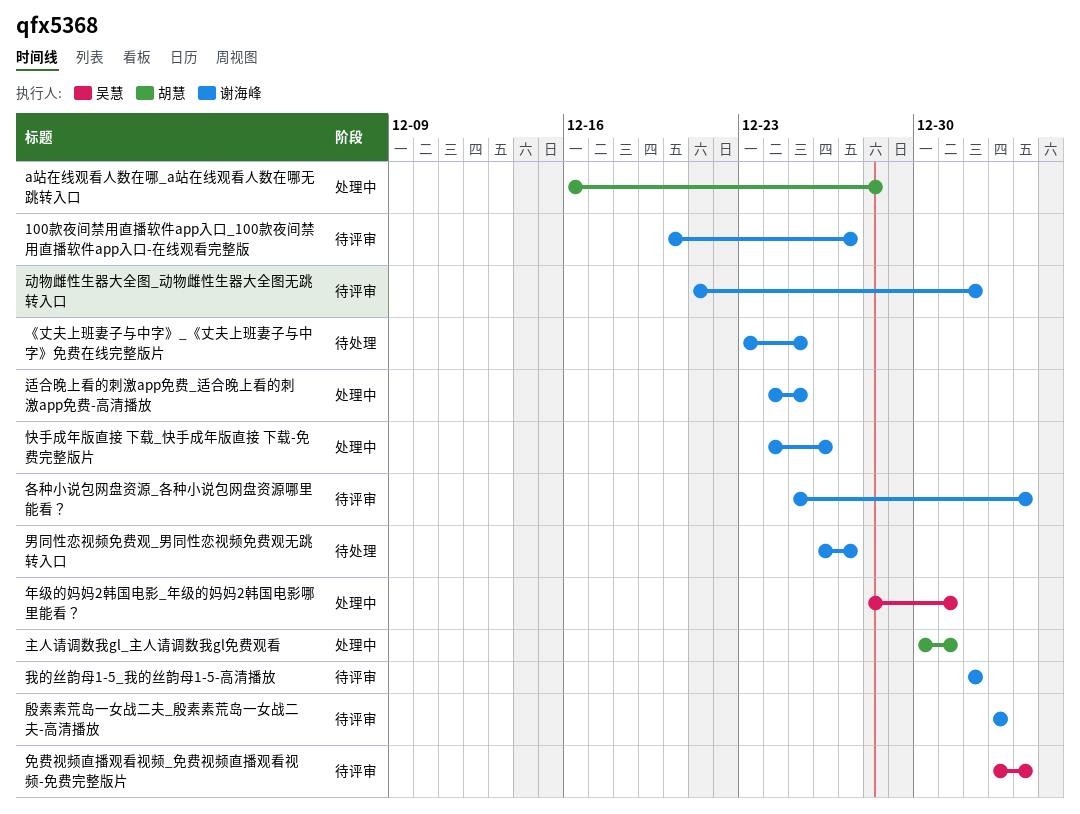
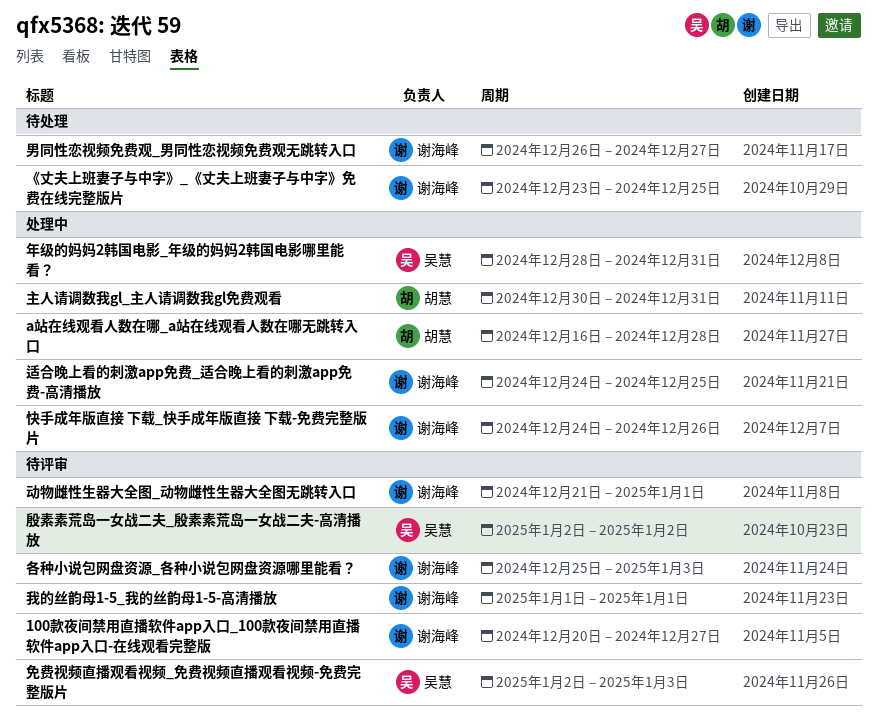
殷素素荒岛一女战二夫_殷素素荒岛一女战二夫-高清播放, owner: 谢海峰 -> 吴慧

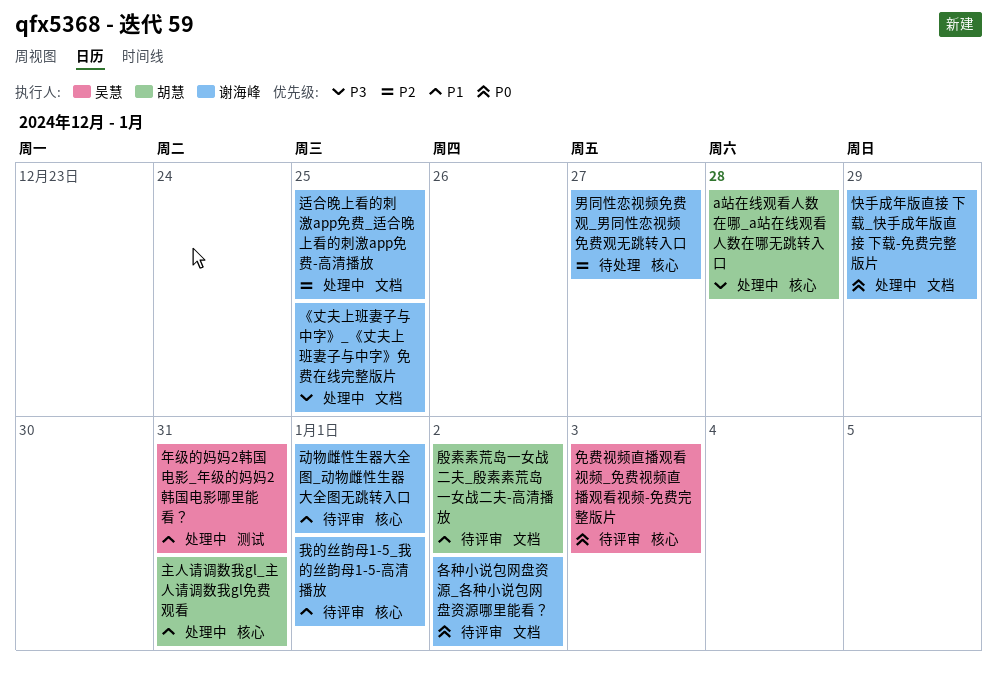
100款夜间禁用直播软件app入口_100款夜间禁用直播软件app入口-在线观看完整版: present -> none
《丈夫上班妻子与中字》_《丈夫上班妻子与中字》免费在线完整版片, status: 待处理 -> 处理中
各种小说包网盘资源_各种小说包网盘资源哪里能看？, due: Jan 3 -> Jan 2
快手成年版直接 下载_快手成年版直接 下载-免费完整版片, due: Dec 26 -> Dec 29
殷素素荒岛一女战二夫_殷素素荒岛一女战二夫-高清播放, owner: 吴慧 -> 胡慧

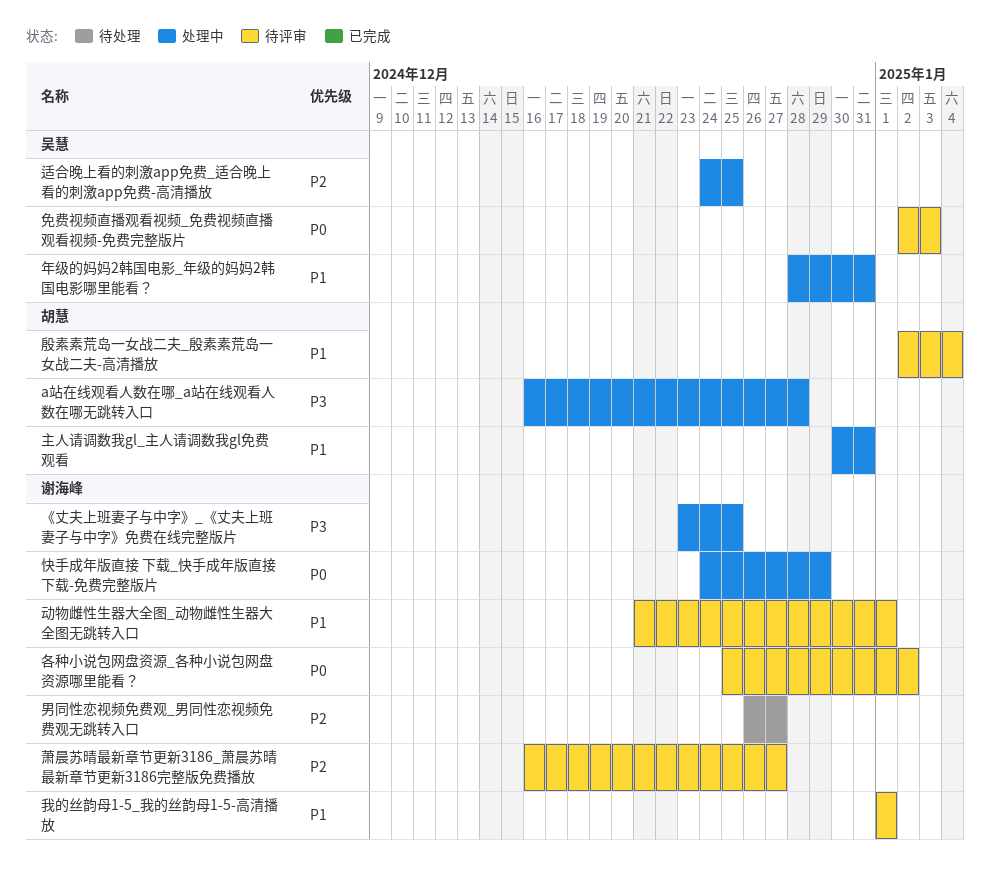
殷素素荒岛一女战二夫_殷素素荒岛一女战二夫-高清播放, due: Jan 2 -> Jan 4
萧晨苏晴最新章节更新3186_萧晨苏晴最新章节更新3186完整版免费播放: none -> present
适合晚上看的刺激app免费_适合晚上看的刺激app免费-高清播放, owner: 谢海峰 -> 吴慧

